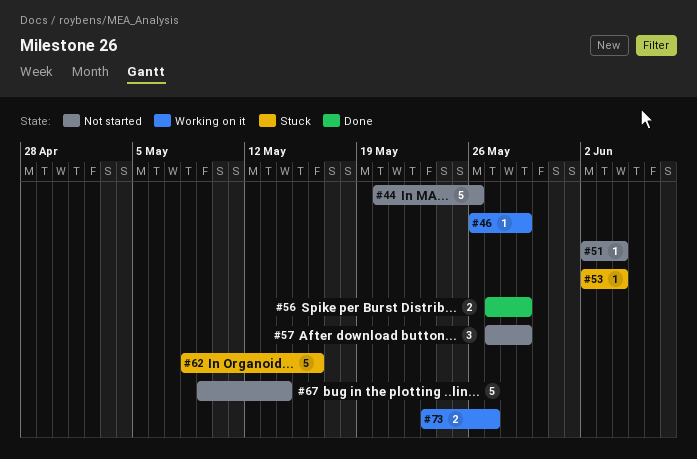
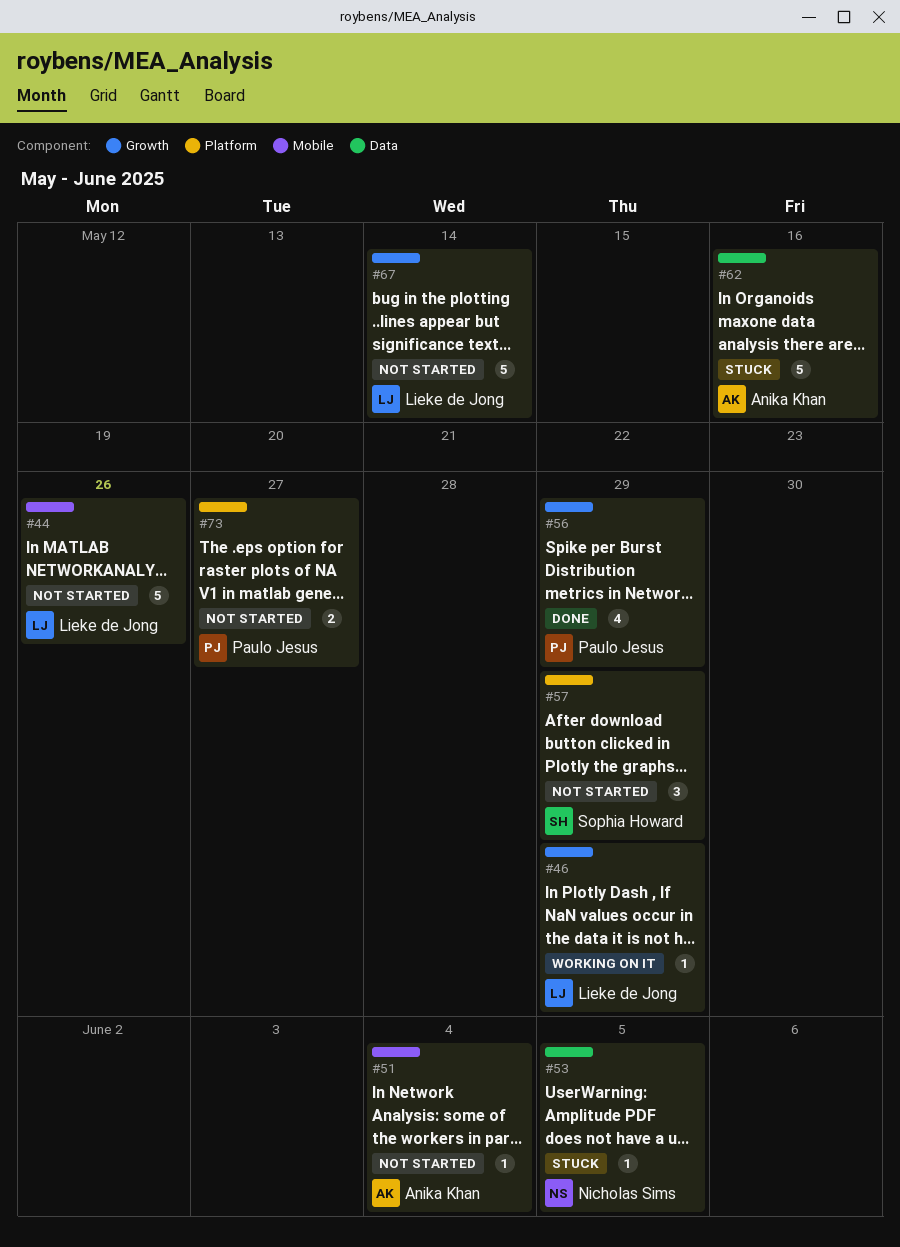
#53, due: Jun 4 -> Jun 5
#56, estimate: 2 -> 4
#73, status: Working on it -> Not started

